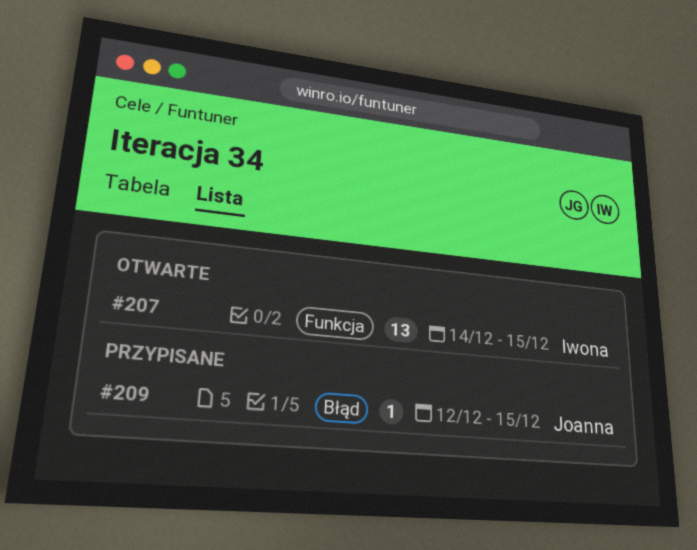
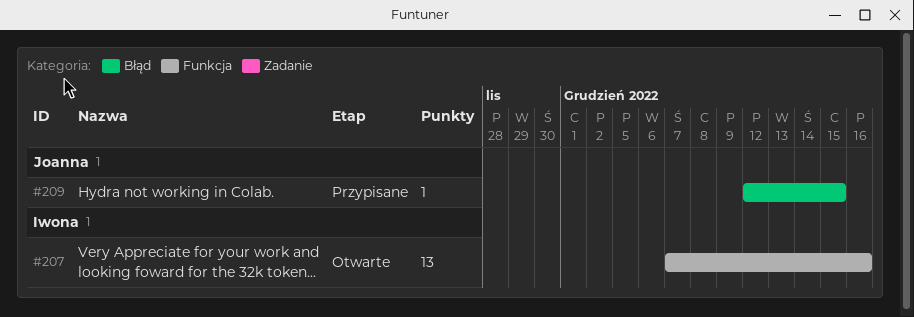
#207, start: Dec 14 -> Dec 7
#207, due: Dec 15 -> Dec 16

